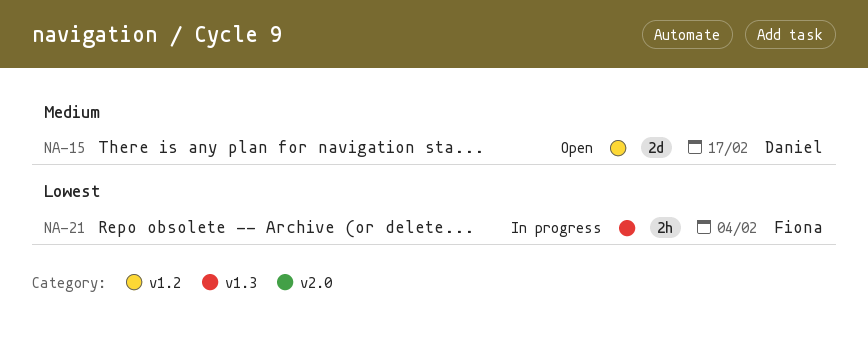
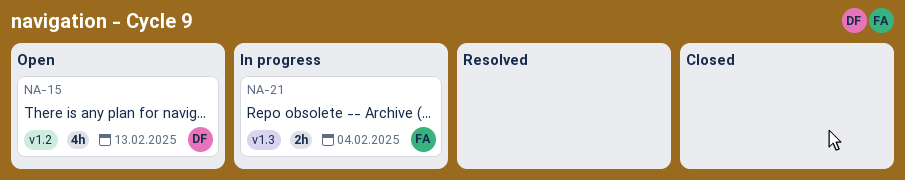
NA-15, estimate: 2d -> 4h
NA-15, due: Feb 17 -> Feb 13

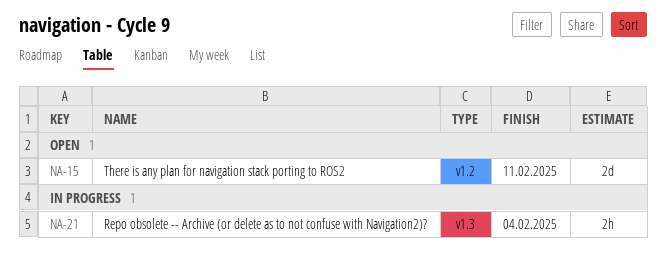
NA-15, estimate: 4h -> 2d
NA-15, due: Feb 13 -> Feb 11

